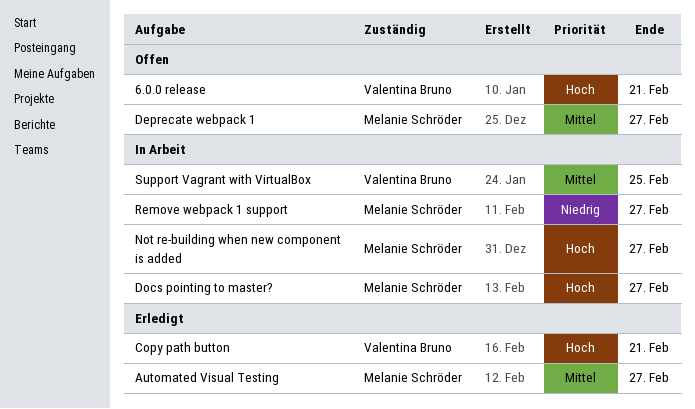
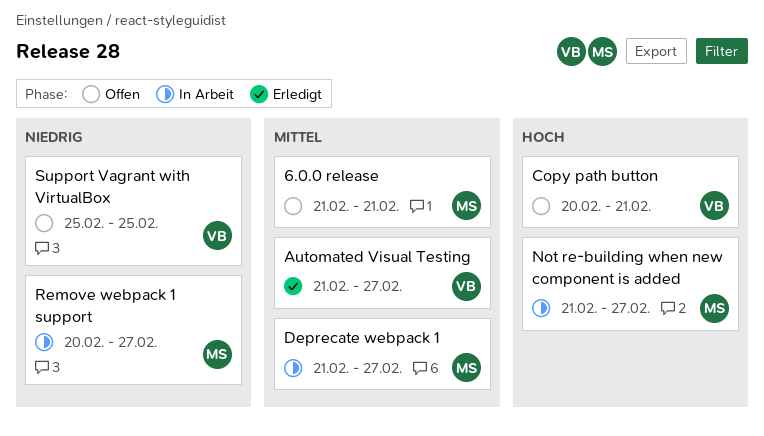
6.0.0 release, owner: Valentina Bruno -> Melanie Schröder
6.0.0 release, priority: Hoch -> Mittel
Automated Visual Testing, owner: Melanie Schröder -> Valentina Bruno
Copy path button, status: Erledigt -> Offen
Deprecate webpack 1, status: Offen -> In Arbeit
Docs pointing to master?: present -> none
Support Vagrant with VirtualBox, status: In Arbeit -> Offen
Support Vagrant with VirtualBox, priority: Mittel -> Niedrig

